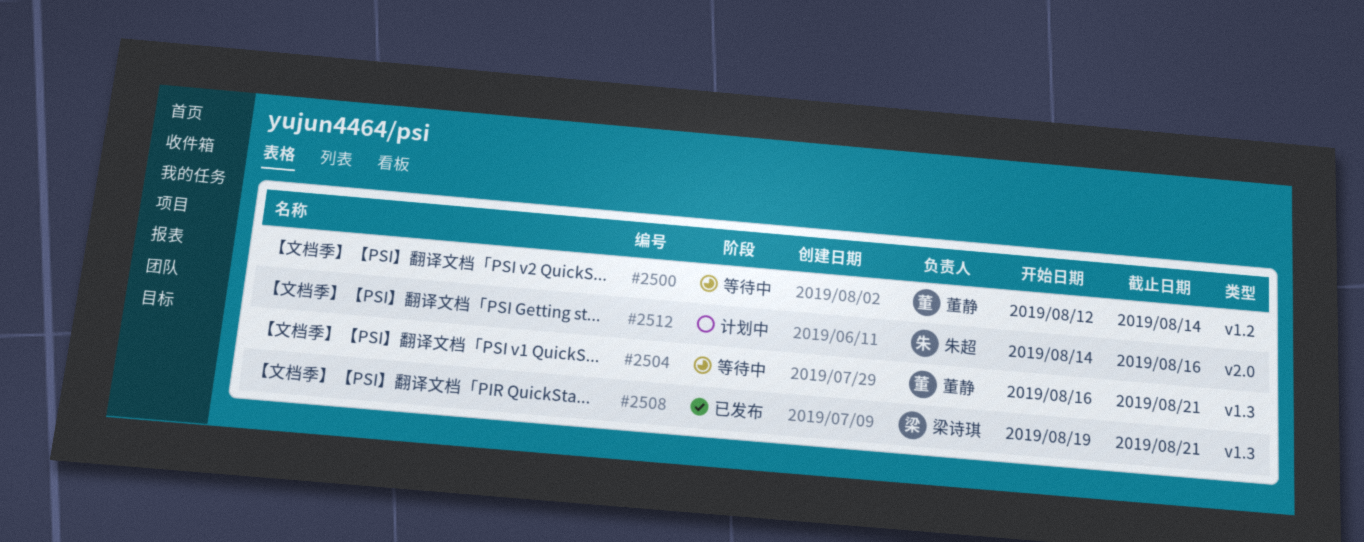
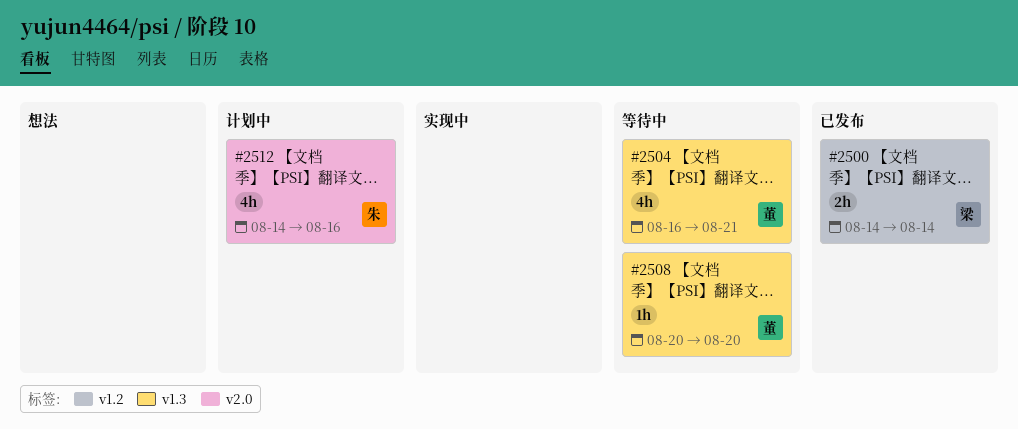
#2500, status: 等待中 -> 已发布
#2500, owner: 董静 -> 梁诗琪
#2500, start: Aug 12 -> Aug 14
#2508, status: 已发布 -> 等待中
#2508, owner: 梁诗琪 -> 董静
#2508, start: Aug 19 -> Aug 20
#2508, due: Aug 21 -> Aug 20

